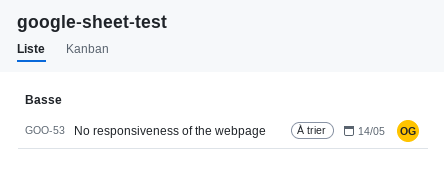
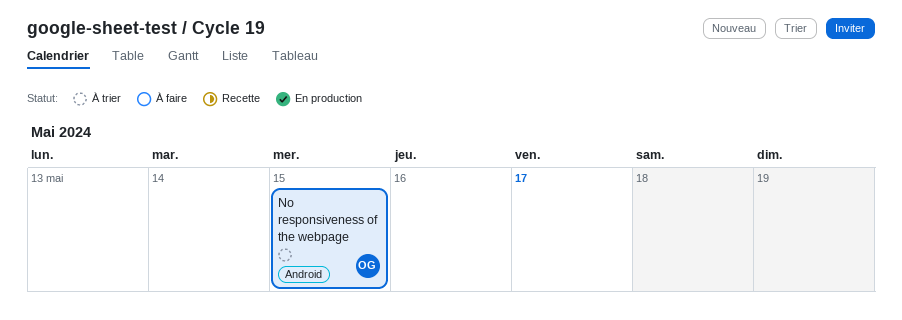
No responsiveness of the webpage, due: May 14 -> May 15

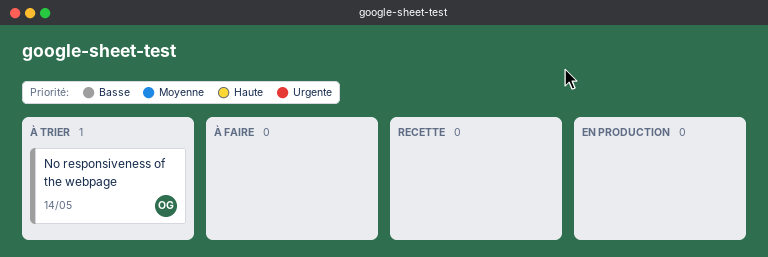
No responsiveness of the webpage, due: May 15 -> May 14

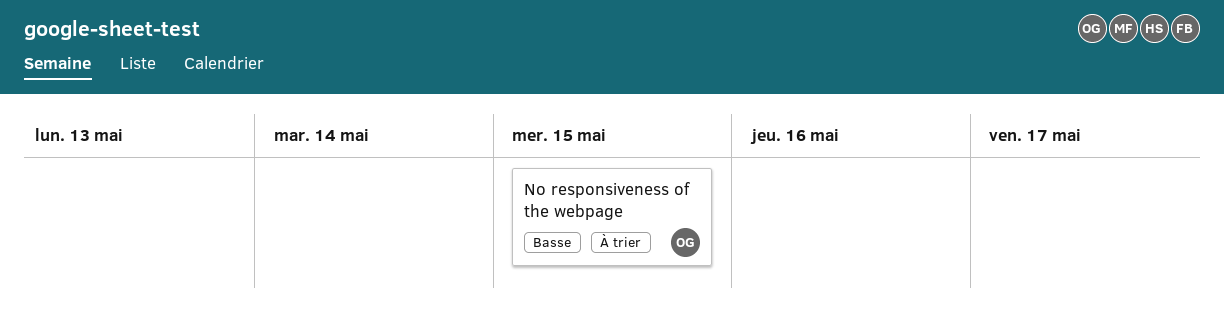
No responsiveness of the webpage, due: May 14 -> May 15

